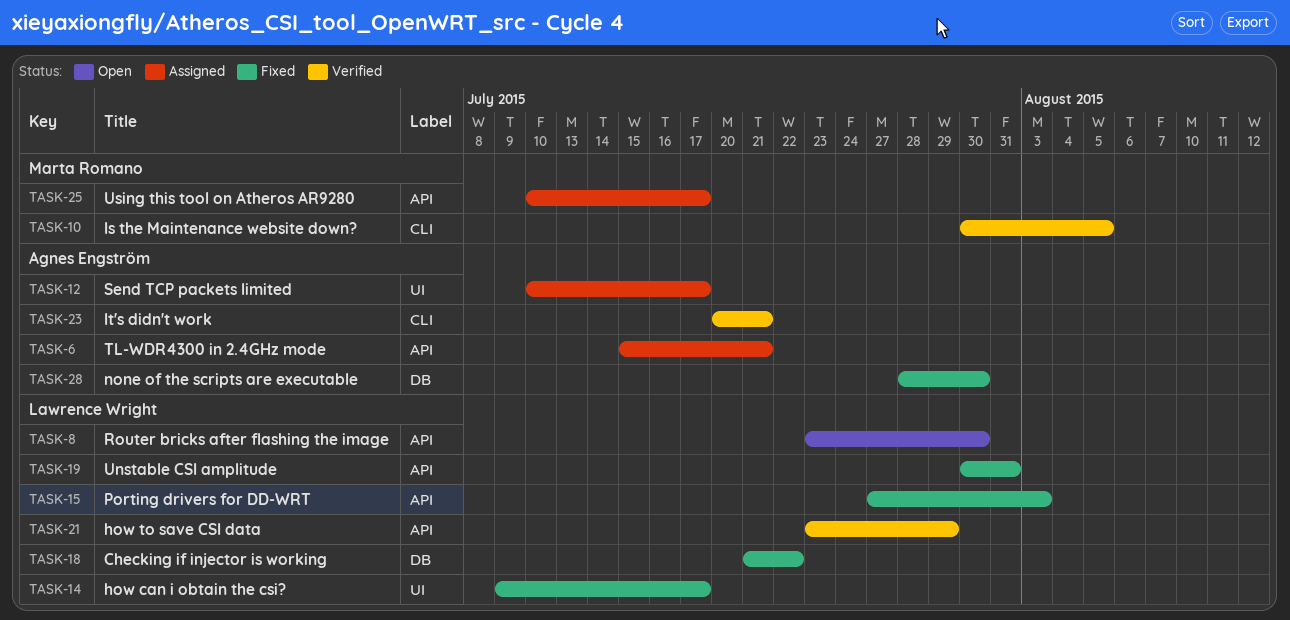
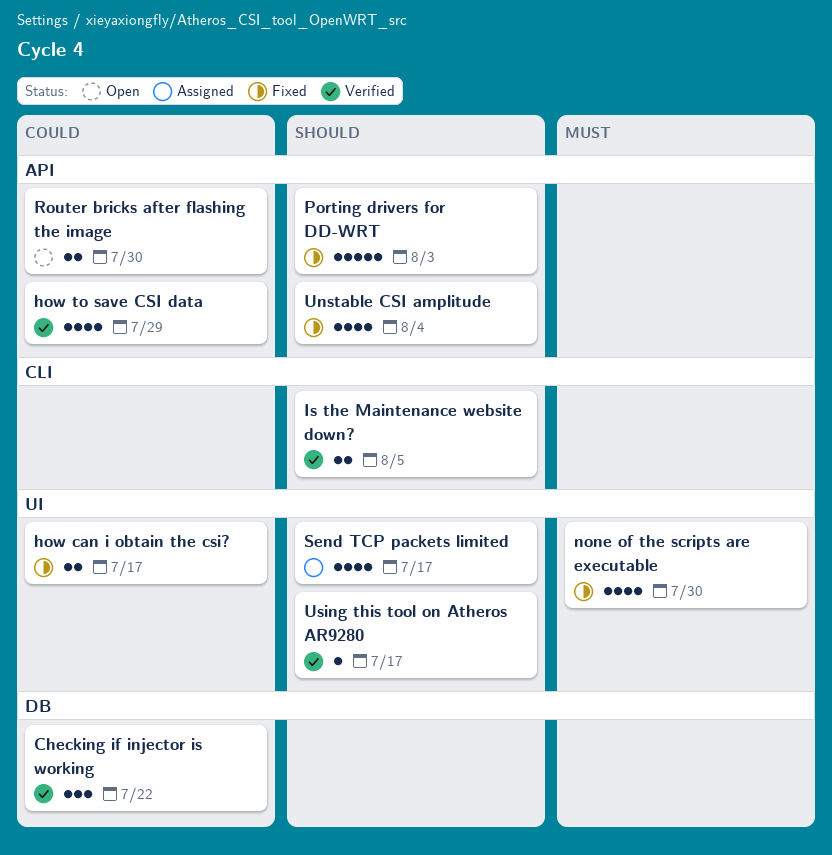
Checking if injector is working, status: Fixed -> Verified
It's didn't work: present -> none
none of the scripts are executable, label: DB -> UI
TL-WDR4300 in 2.4GHz mode: present -> none
Unstable CSI amplitude, due: Jul 31 -> Aug 4
Using this tool on Atheros AR9280, status: Assigned -> Verified
Using this tool on Atheros AR9280, label: API -> UI

